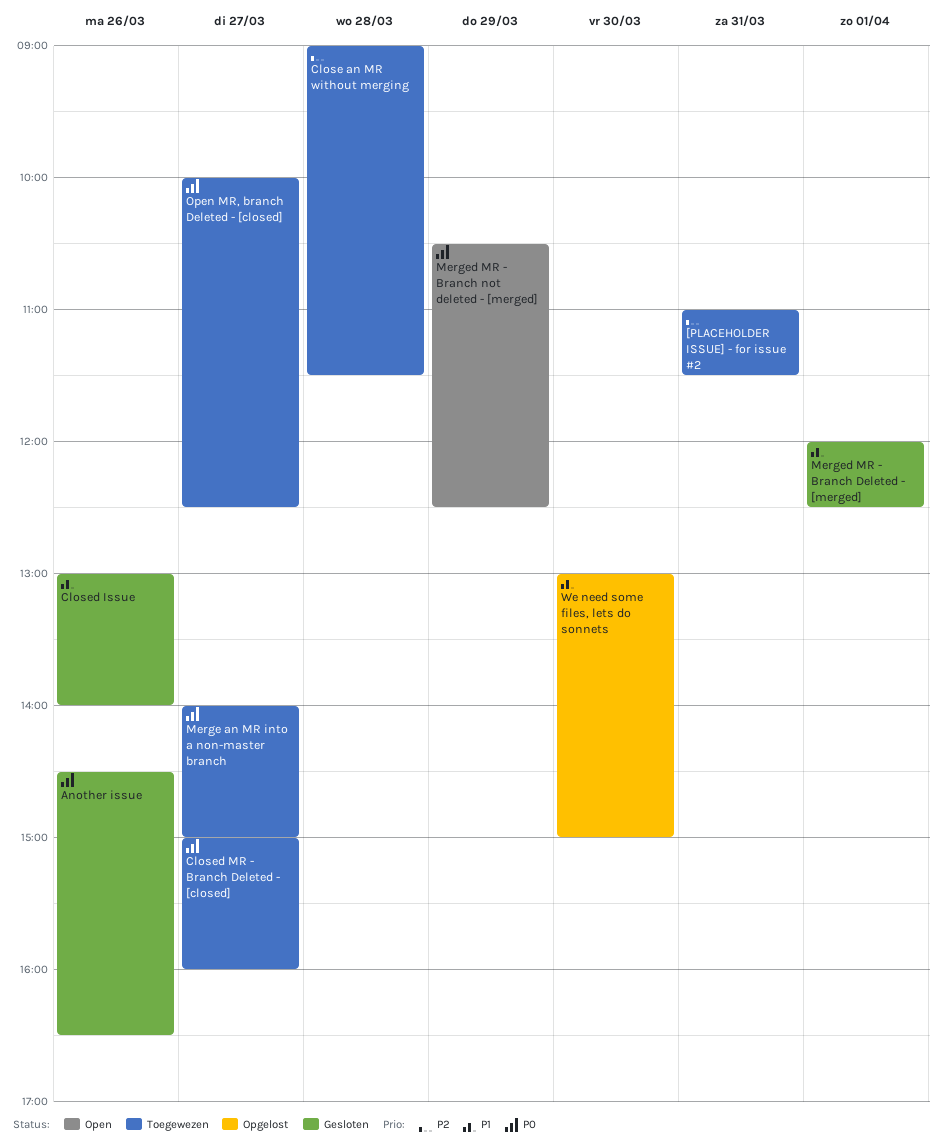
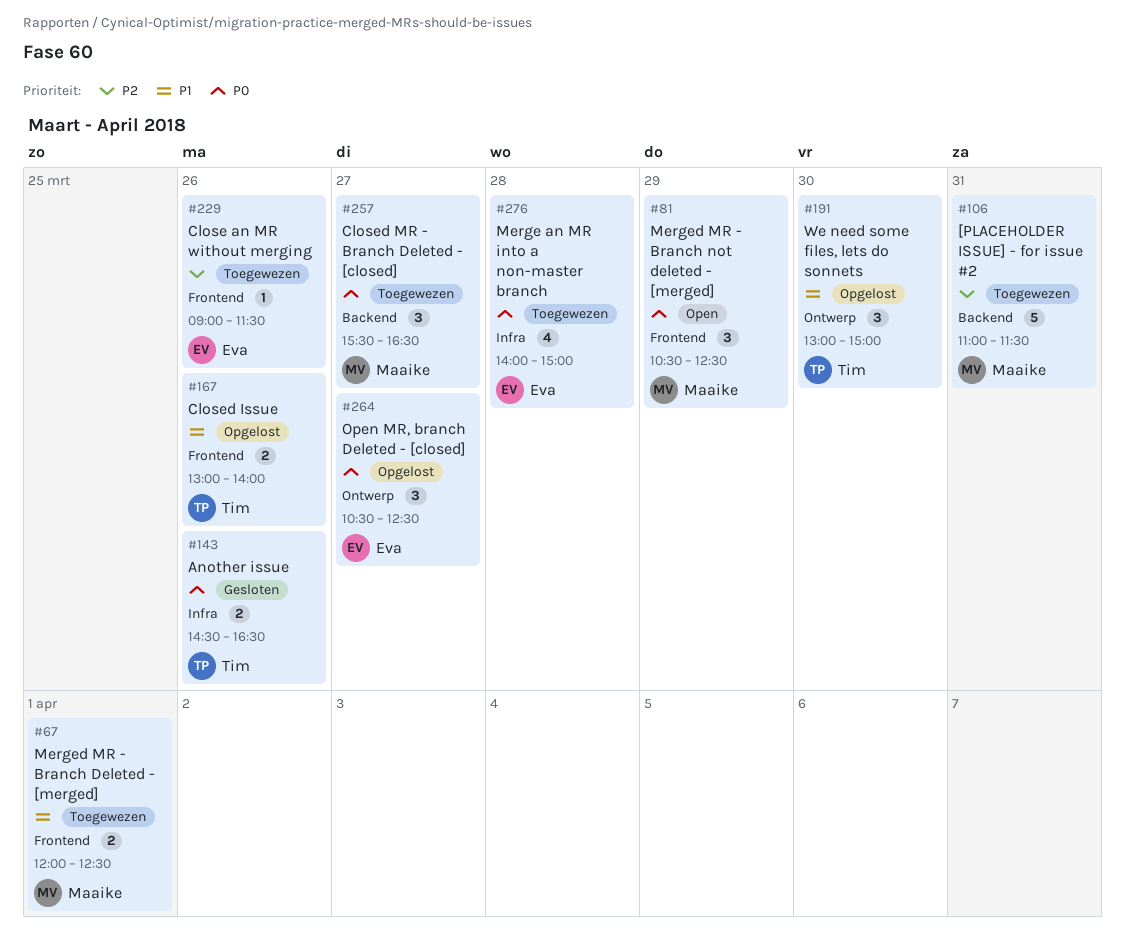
Close an MR without merging, day: Mar 28 -> Mar 26
Closed Issue, status: Gesloten -> Opgelost
Closed MR - Branch Deleted - [closed], begins: 15:00 -> 15:30
Closed MR - Branch Deleted - [closed], ends: 16:00 -> 16:30
Merge an MR into a non-master branch, day: Mar 27 -> Mar 28
Merged MR - Branch Deleted - [merged], status: Gesloten -> Toegewezen
Open MR, branch Deleted - [closed], status: Toegewezen -> Opgelost
Open MR, branch Deleted - [closed], begins: 10:00 -> 10:30

